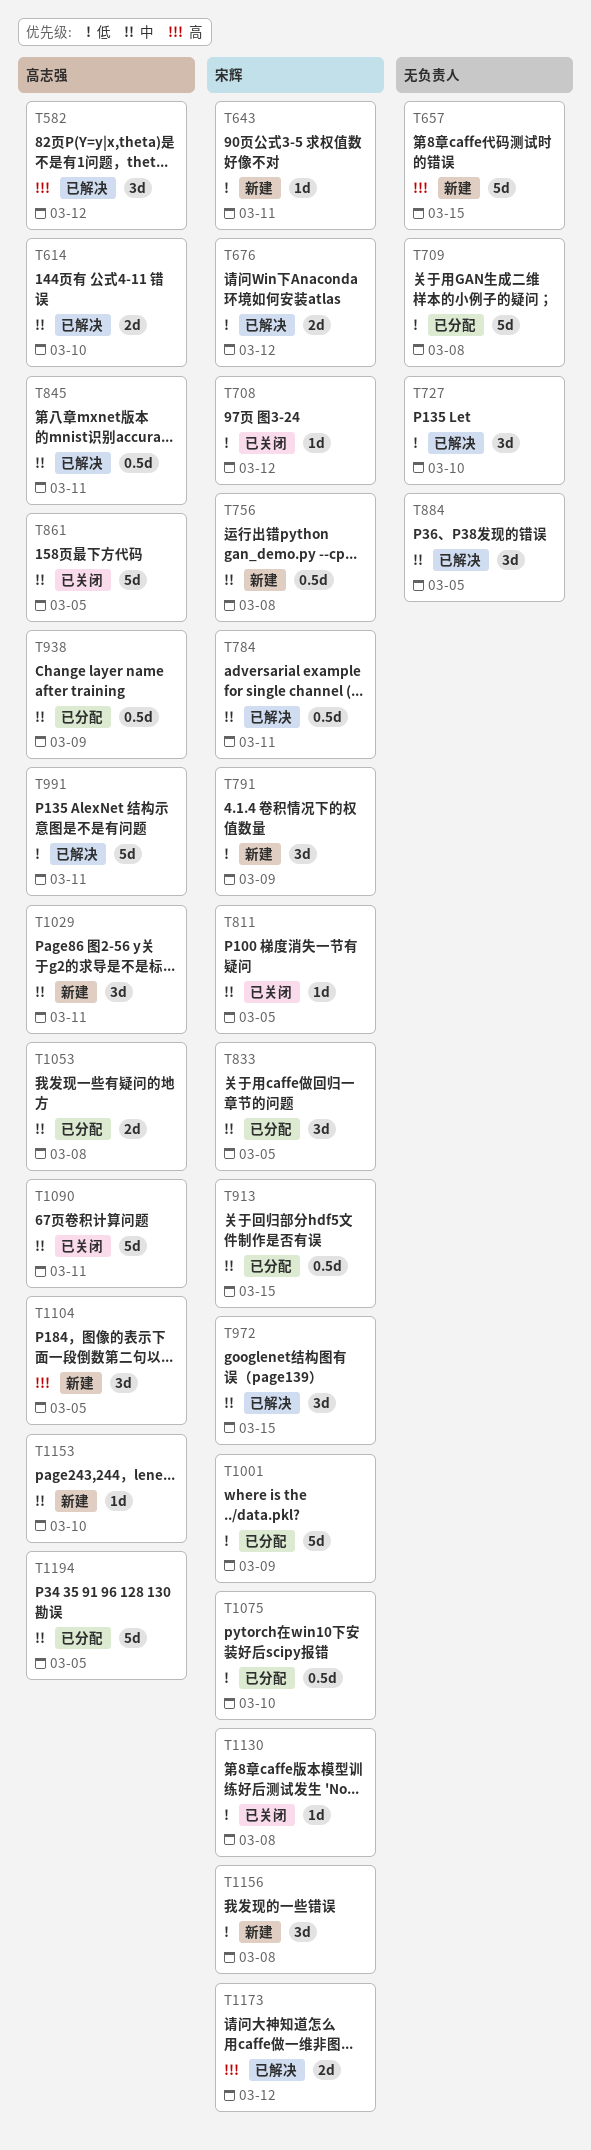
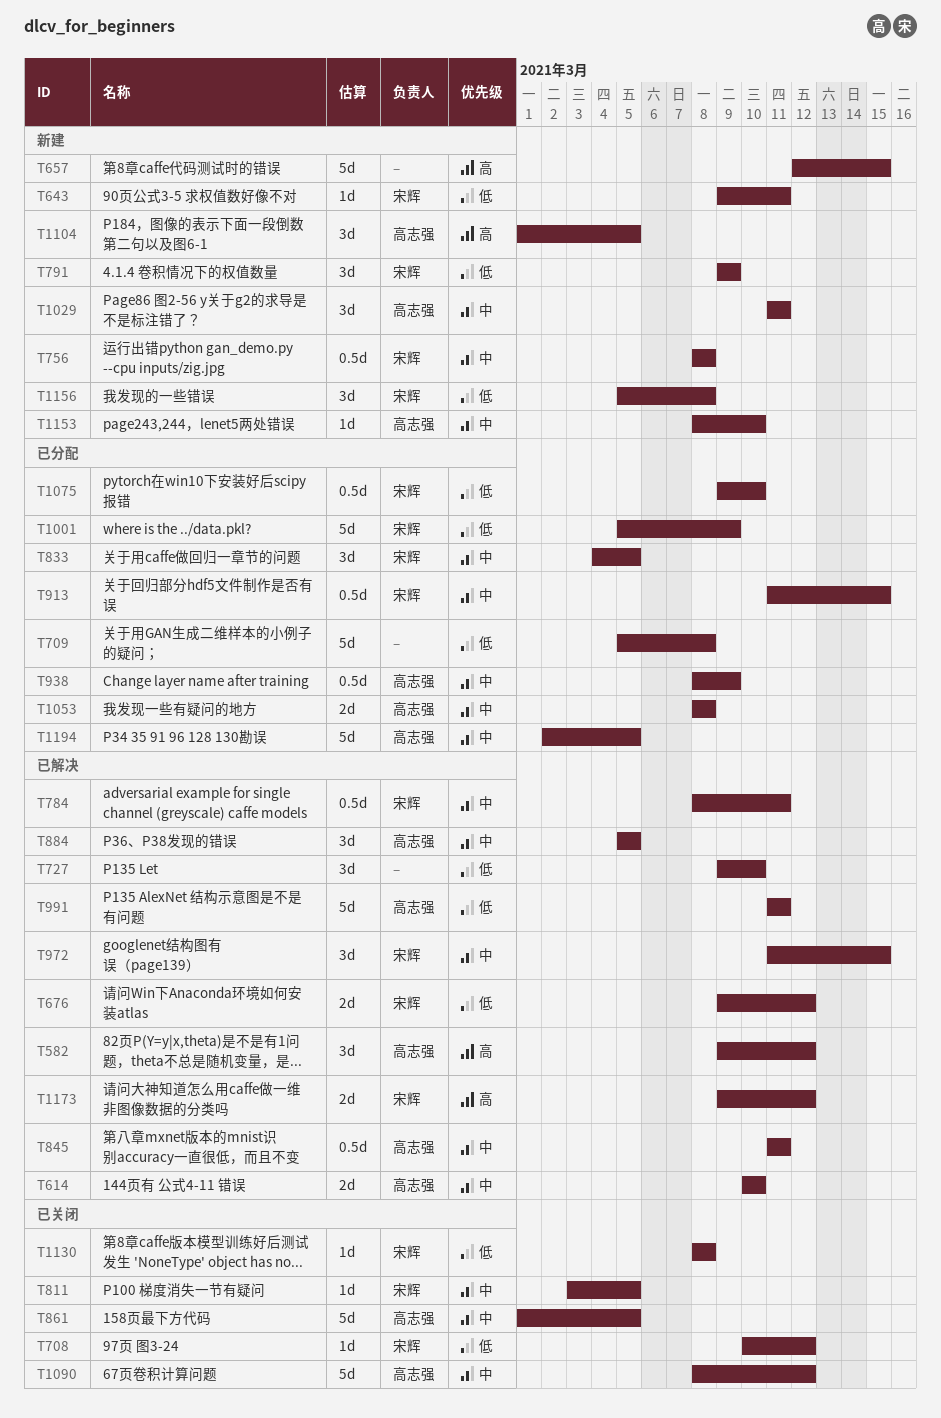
T884, owner: none -> 高志强
T1090, due: Mar 11 -> Mar 12

